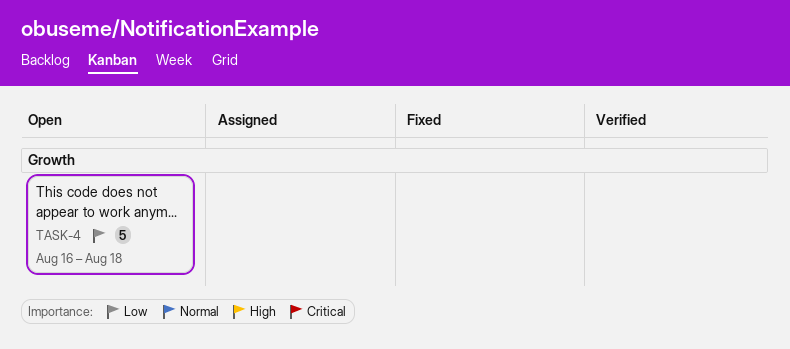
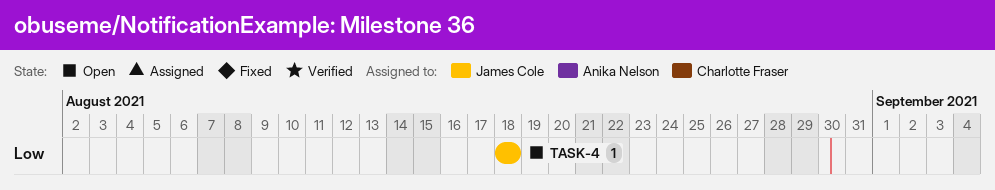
TASK-4, estimate: 5 -> 1
TASK-4, start: Aug 16 -> Aug 18

